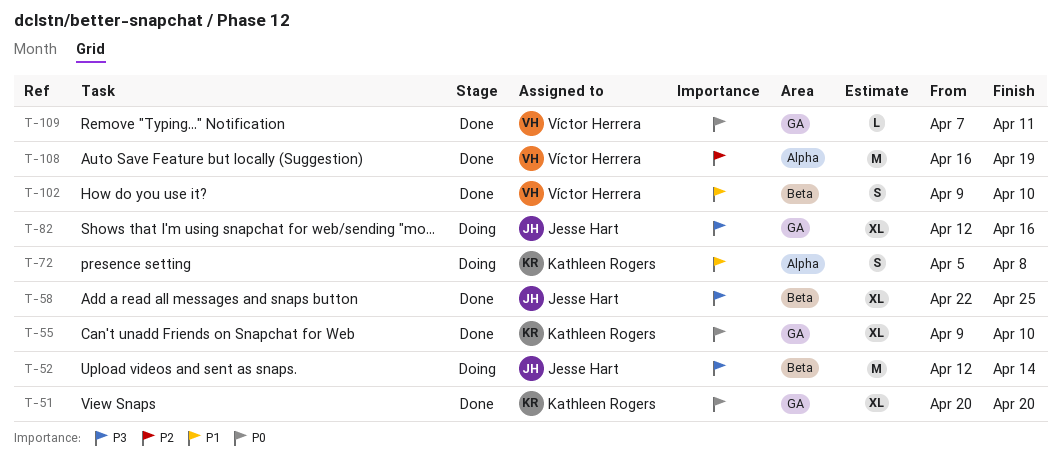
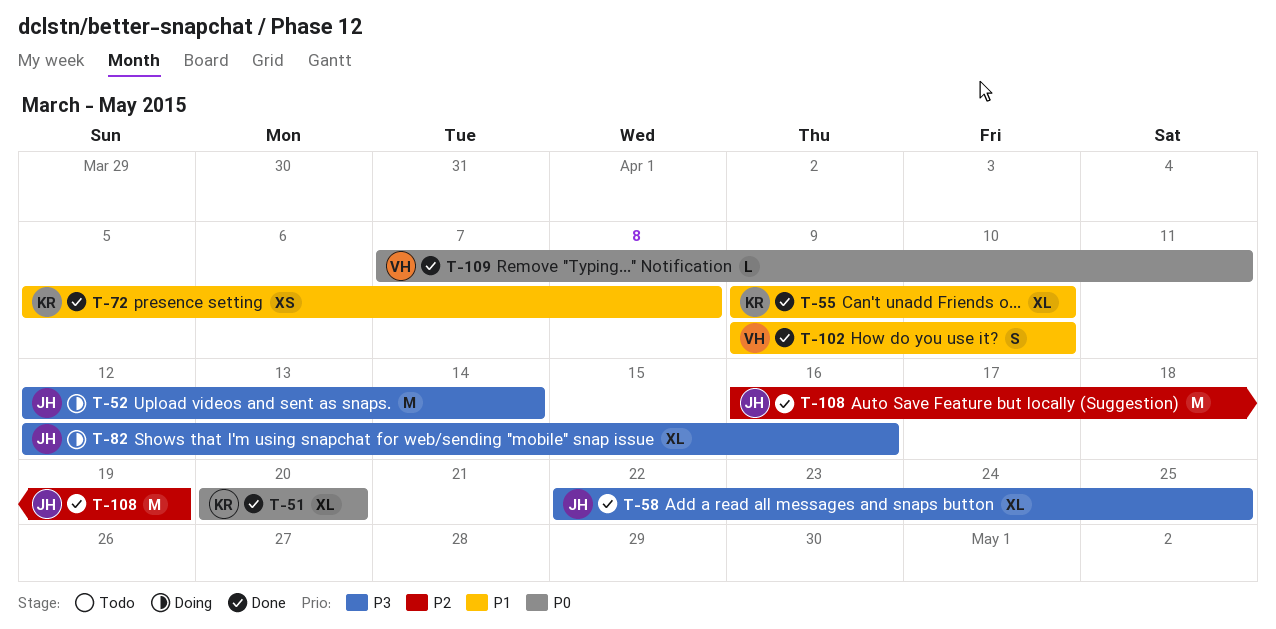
T-55, priority: P0 -> P1
T-72, status: Doing -> Done
T-72, estimate: S -> XS
T-108, owner: Víctor Herrera -> Jesse Hart

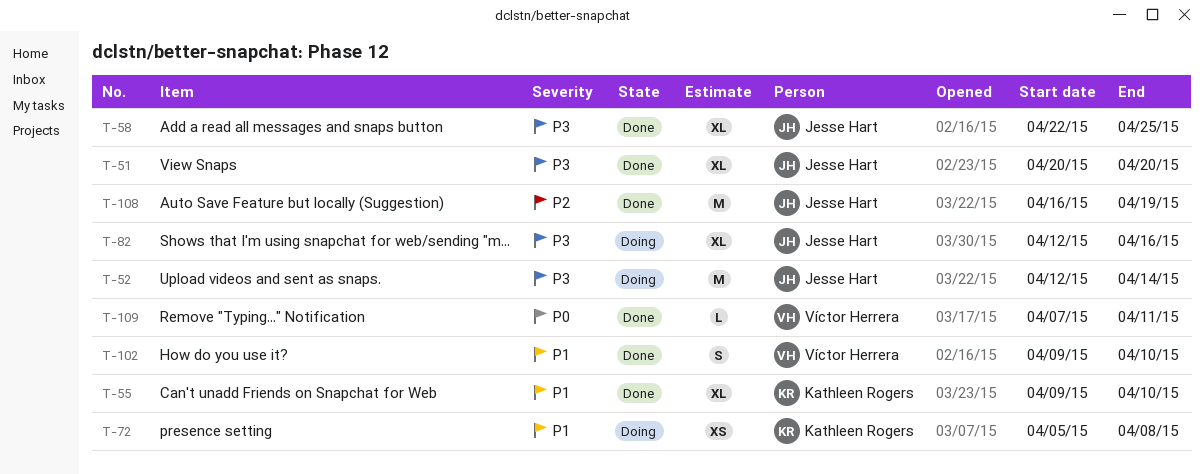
T-51, owner: Kathleen Rogers -> Jesse Hart
T-51, priority: P0 -> P3
T-72, status: Done -> Doing

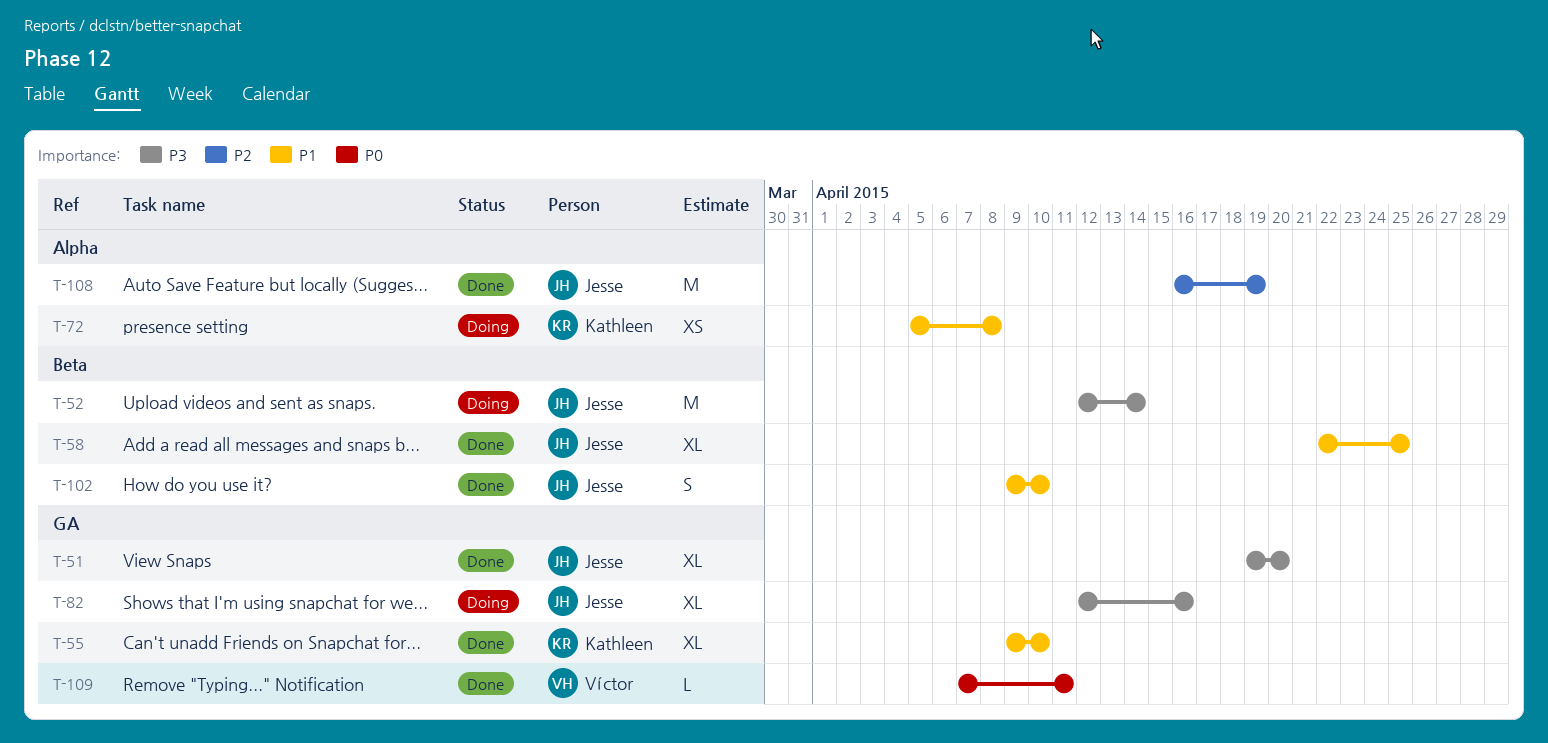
T-51, start: Apr 20 -> Apr 19
T-58, priority: P3 -> P1
T-102, owner: Víctor Herrera -> Jesse Hart

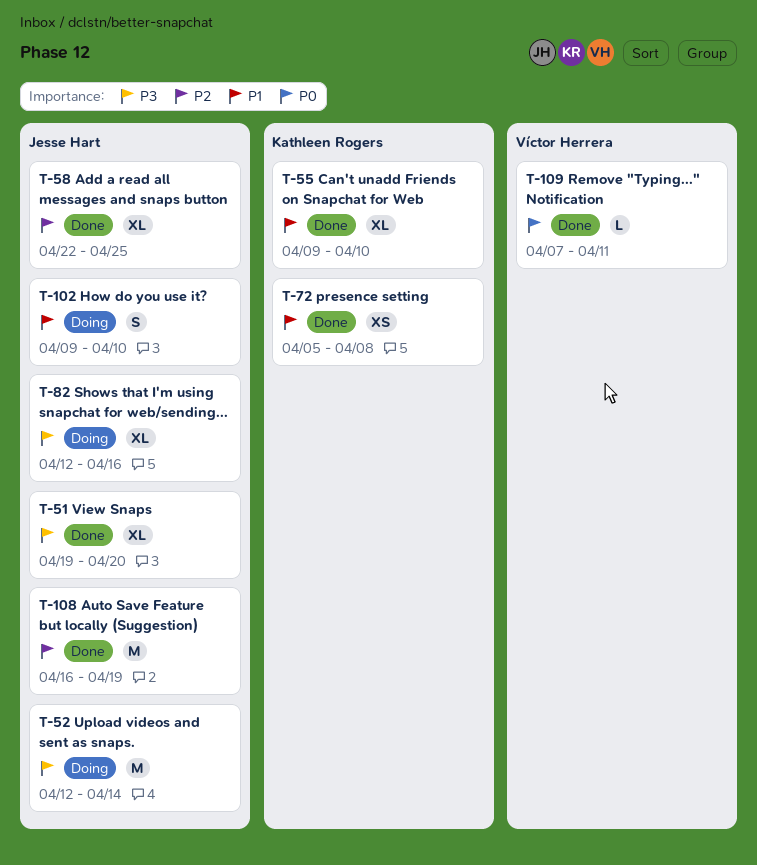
T-58, priority: P1 -> P2
T-72, status: Doing -> Done
T-102, status: Done -> Doing

